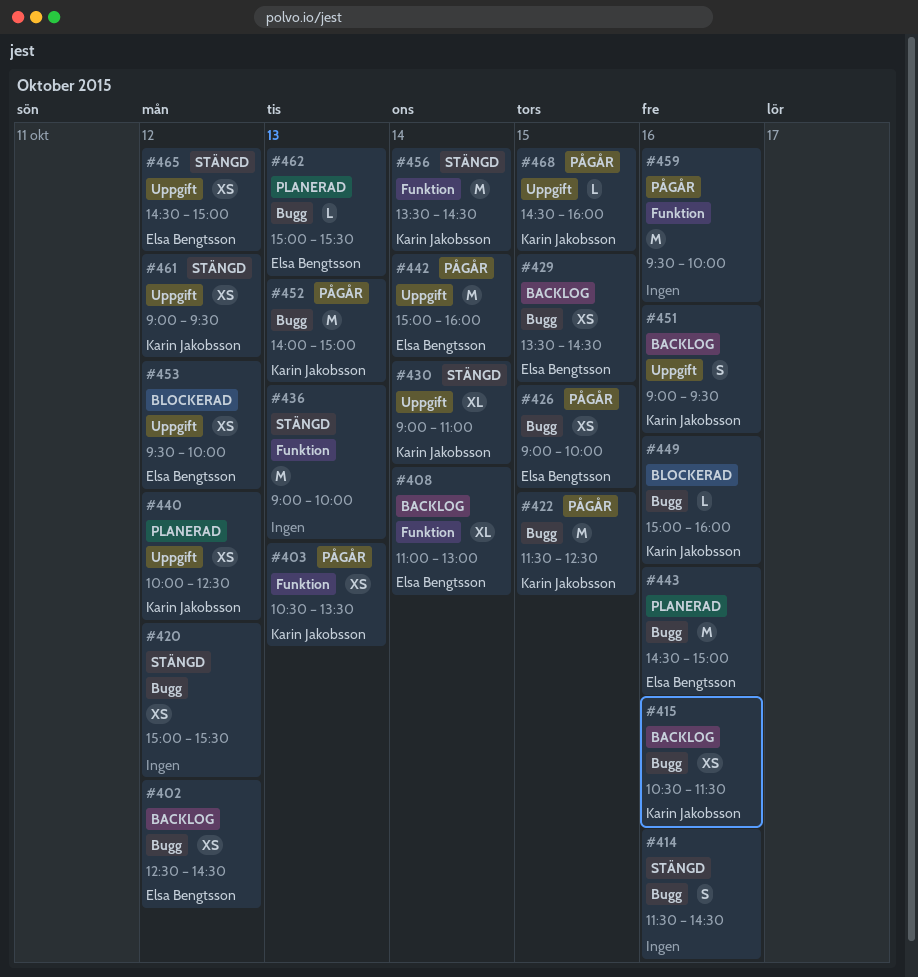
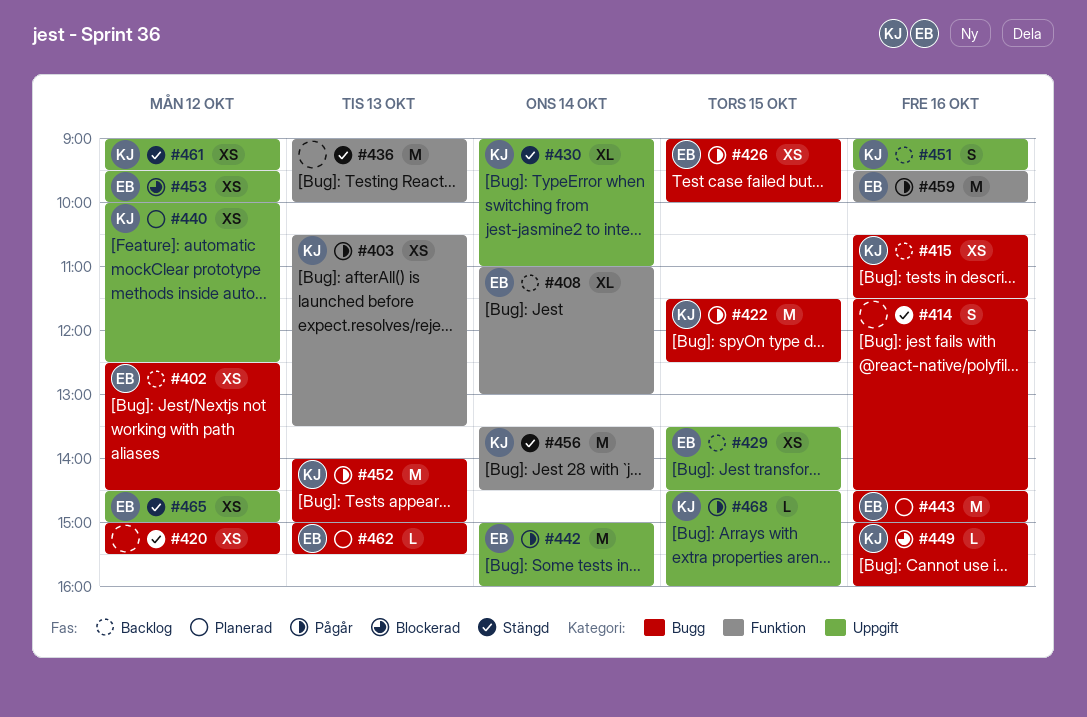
#429, label: Bugg -> Uppgift
#459, owner: none -> Elsa Bengtsson

